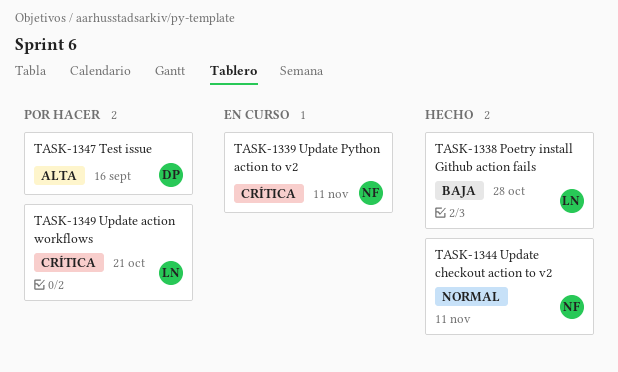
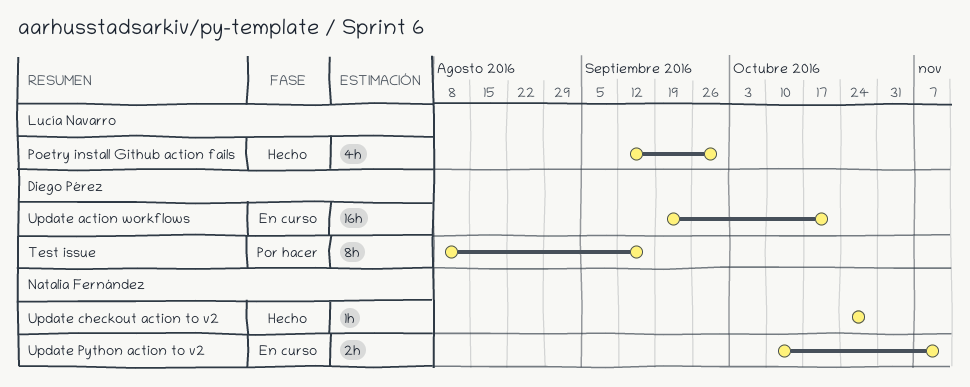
Poetry install Github action fails, due: Oct 28 -> Sep 30
Update action workflows, status: Por hacer -> En curso
Update action workflows, owner: Lucía Navarro -> Diego Pérez
Update checkout action to v2, due: Nov 11 -> Oct 28

